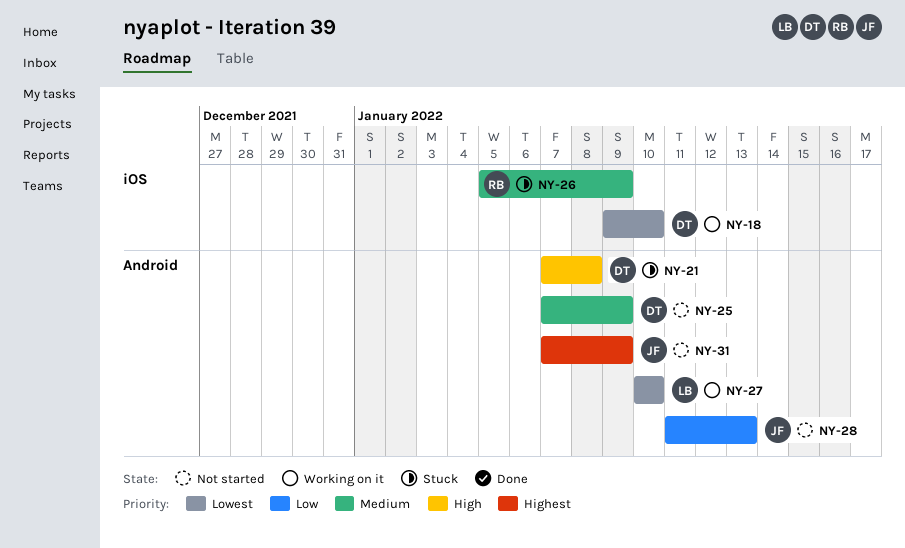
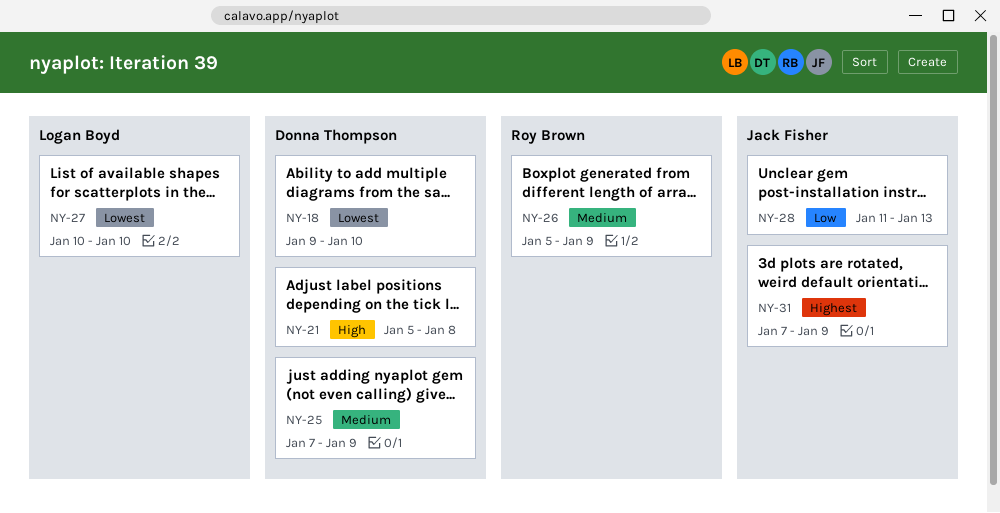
NY-21, start: Jan 7 -> Jan 5

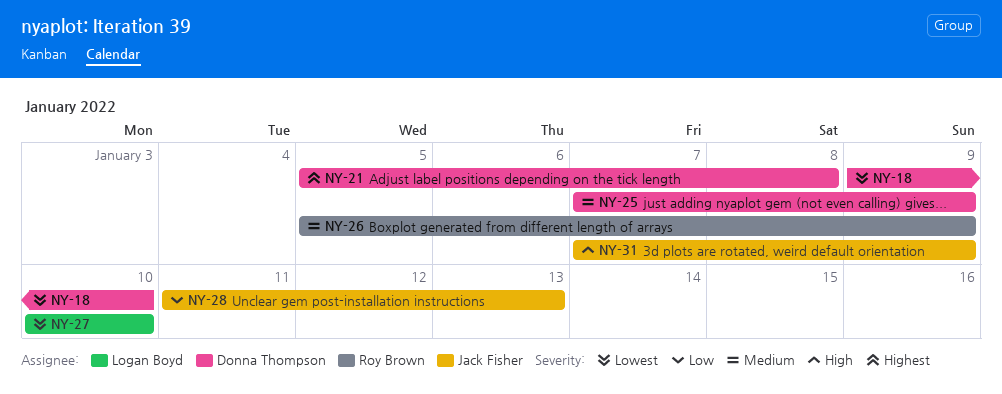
NY-21, priority: High -> Highest
NY-31, priority: Highest -> High

